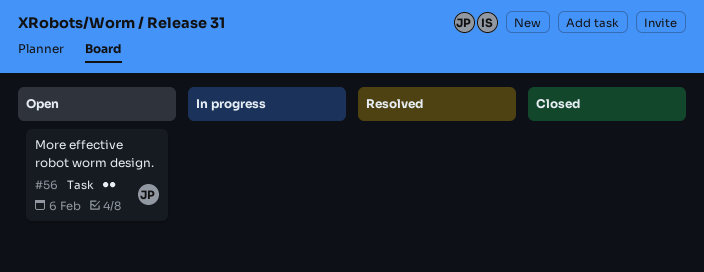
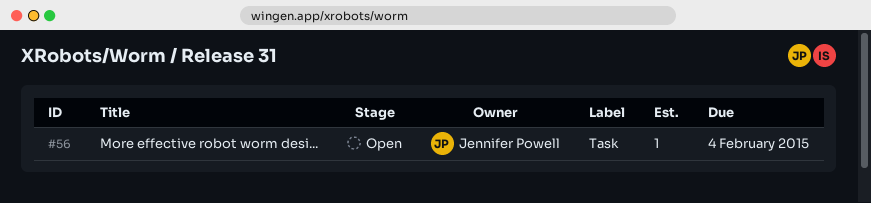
#56, estimate: 2 -> 1
#56, due: Feb 6 -> Feb 4

